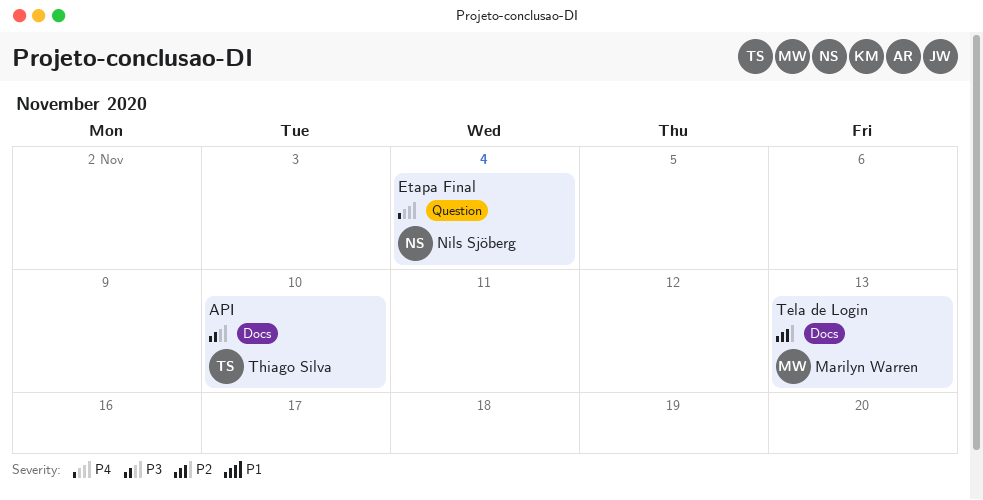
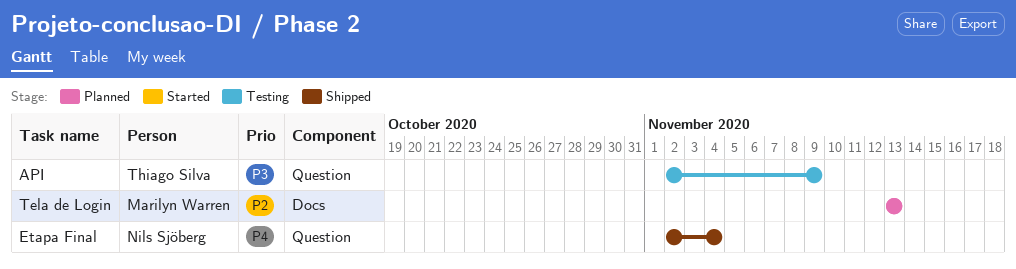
API, label: Docs -> Question
API, due: Nov 10 -> Nov 9

